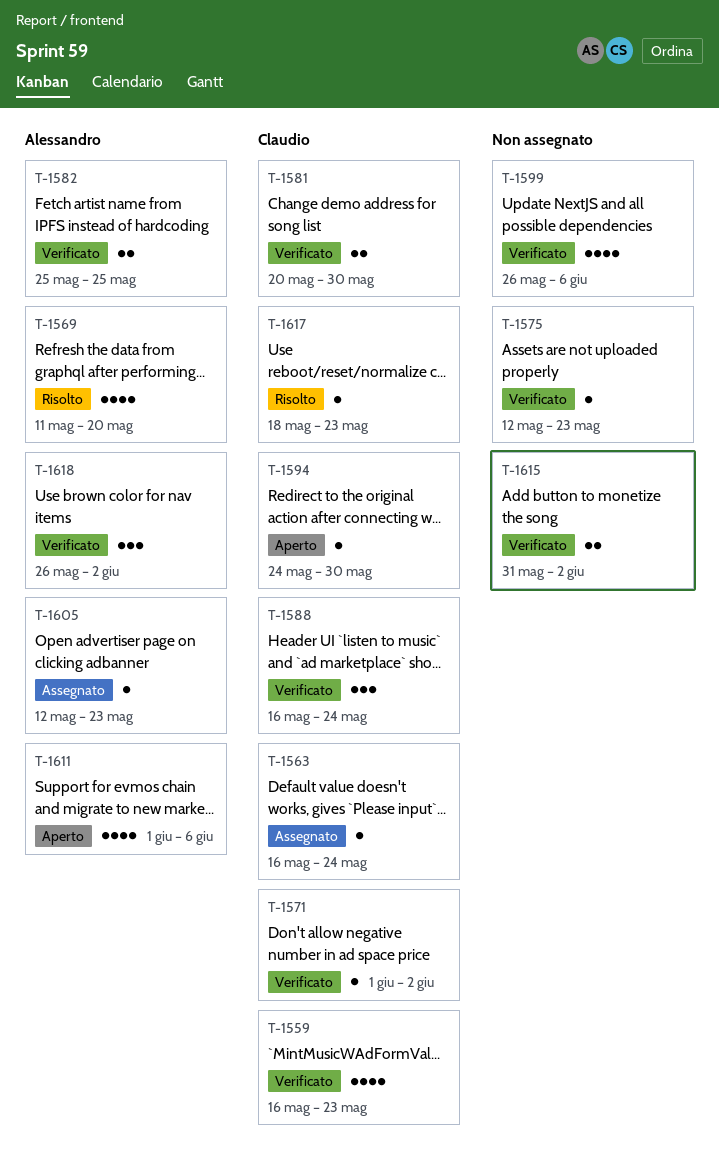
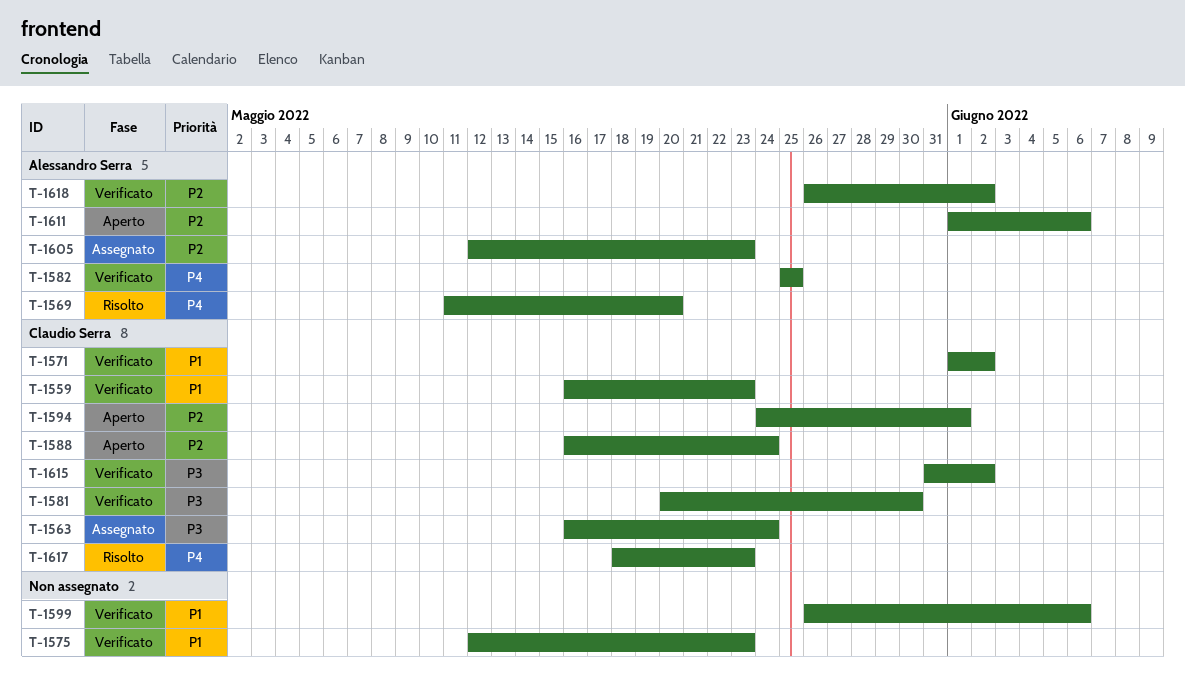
T-1588, status: Verificato -> Aperto
T-1594, due: May 30 -> Jun 1
T-1615, owner: none -> Claudio Serra

